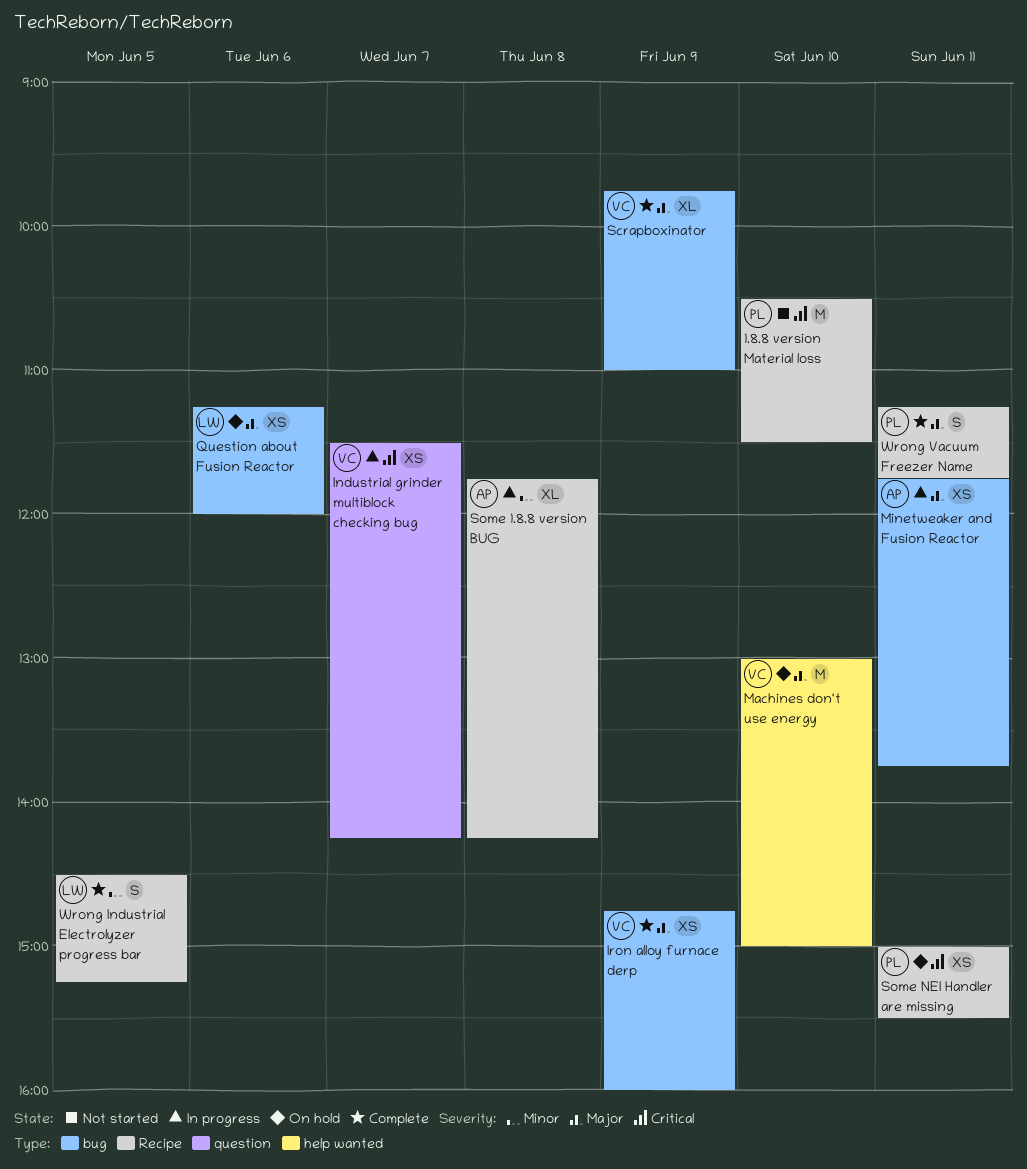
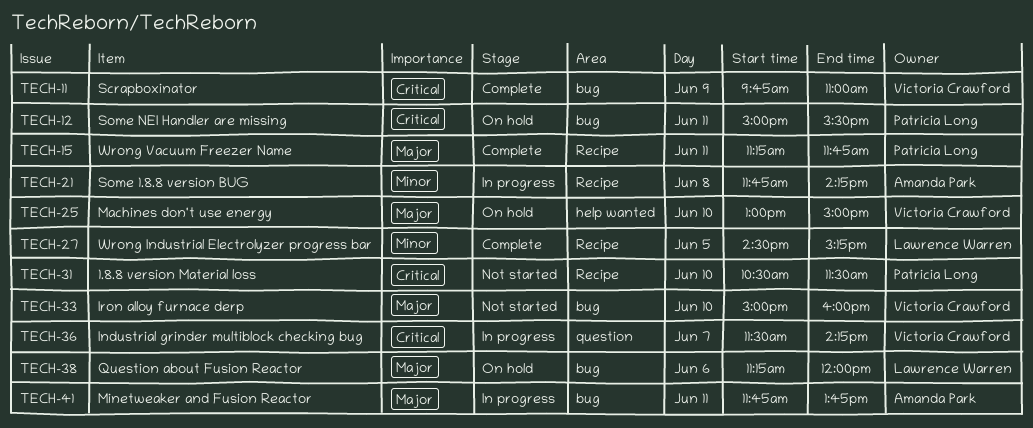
Iron alloy furnace derp, status: Complete -> Not started
Iron alloy furnace derp, day: Jun 9 -> Jun 10
Iron alloy furnace derp, begins: 14:45 -> 15:00
Scrapboxinator, priority: Major -> Critical
Some NEI Handler are missing, label: Recipe -> bug

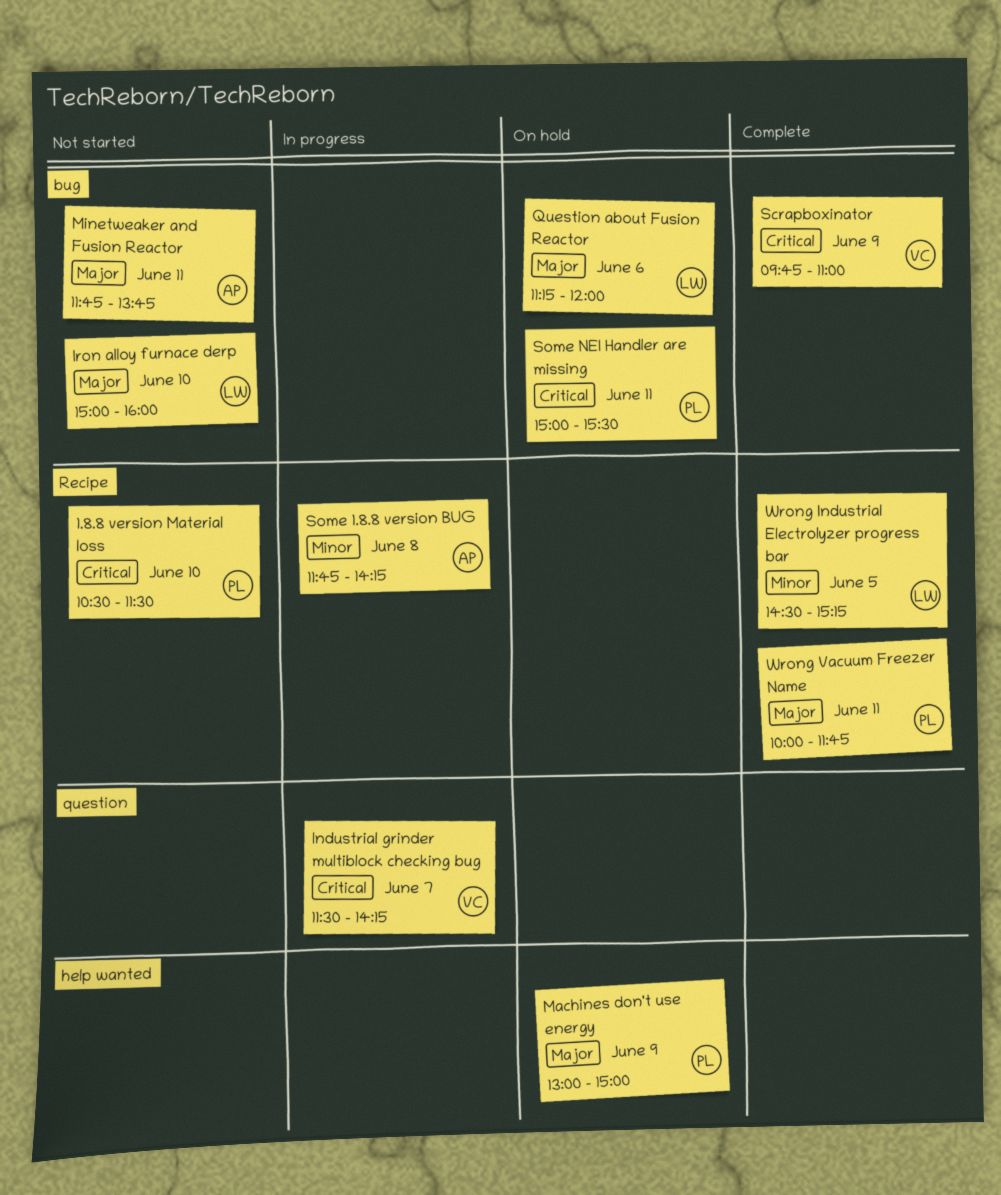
Iron alloy furnace derp, owner: Victoria Crawford -> Lawrence Warren
Machines don't use energy, owner: Victoria Crawford -> Patricia Long
Machines don't use energy, day: Jun 10 -> Jun 9
Minetweaker and Fusion Reactor, status: In progress -> Not started
Wrong Vacuum Freezer Name, begins: 11:15 -> 10:00

